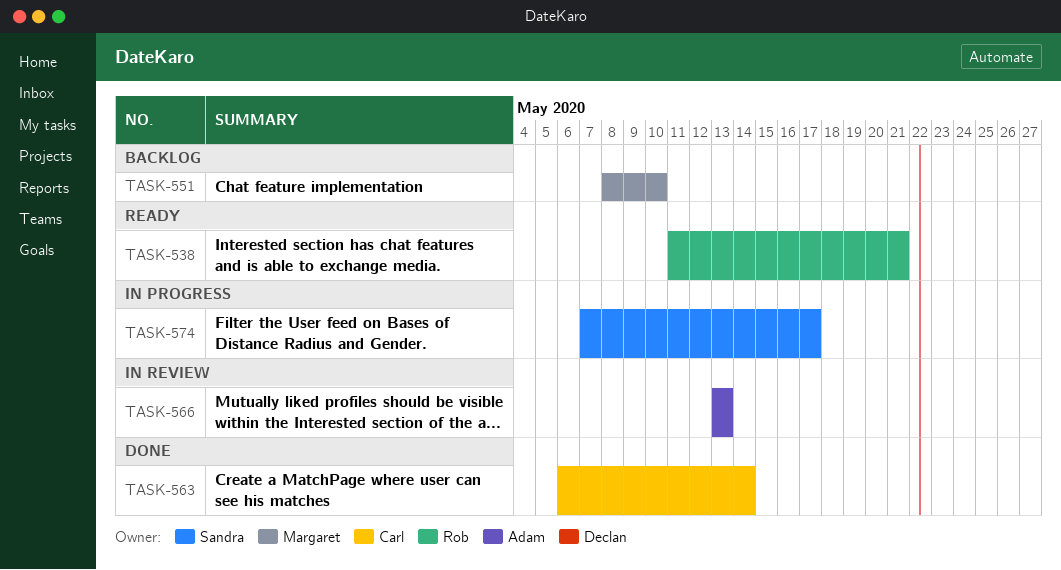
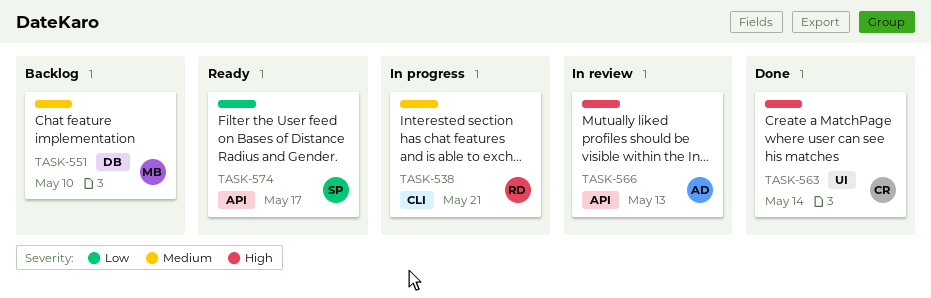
TASK-538, status: Ready -> In progress
TASK-574, status: In progress -> Ready

